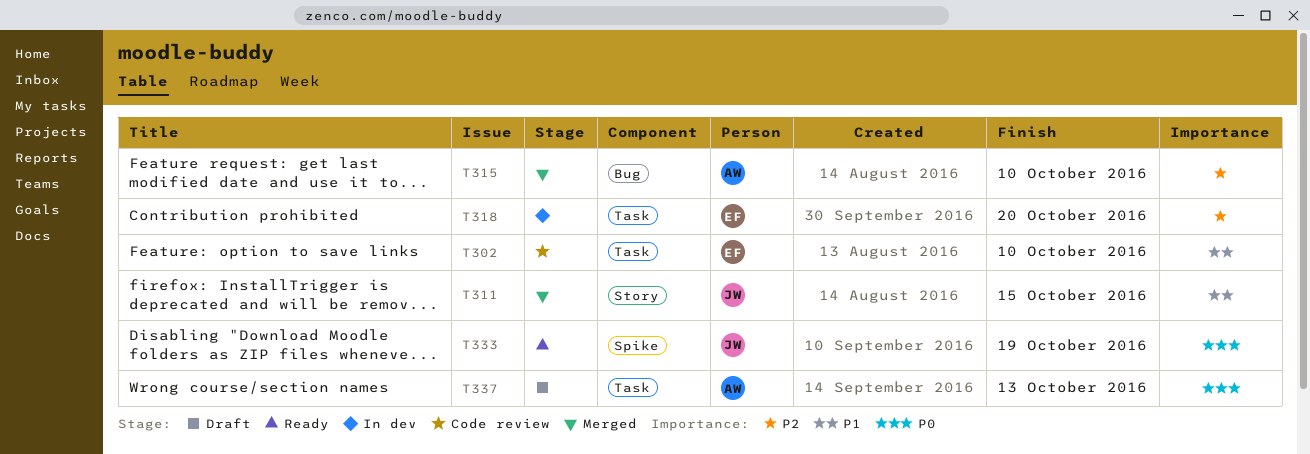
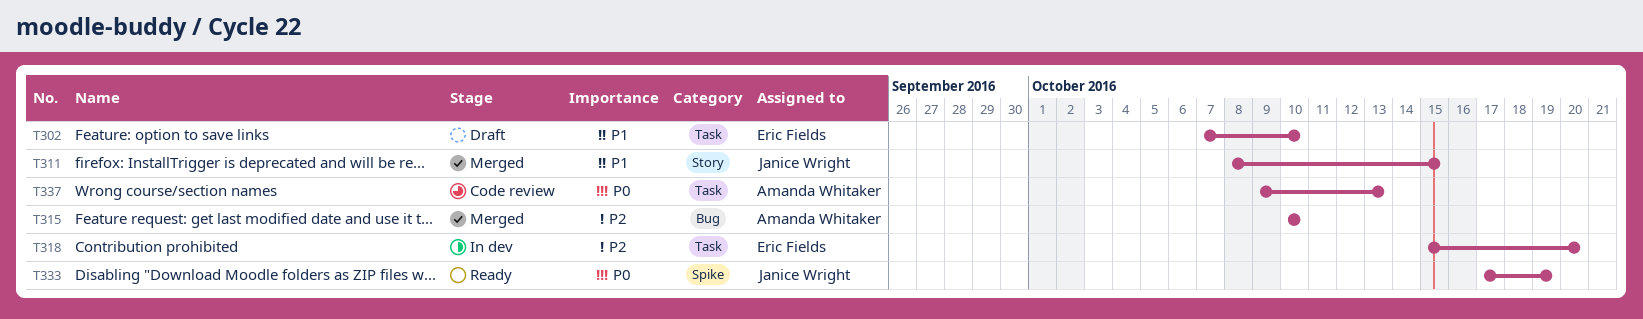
T302, status: Code review -> Draft
T337, status: Draft -> Code review

